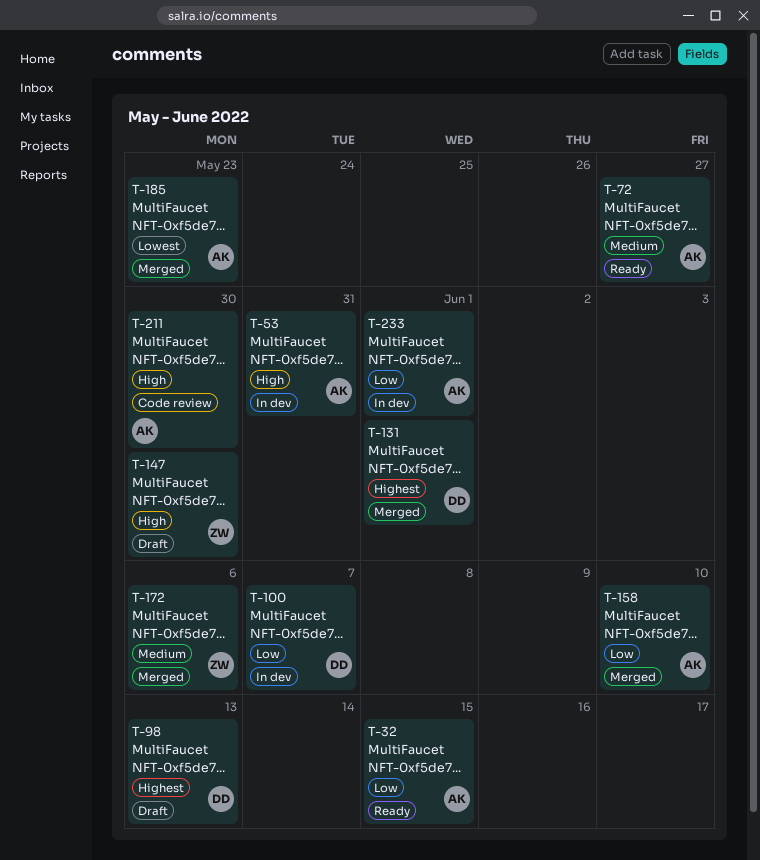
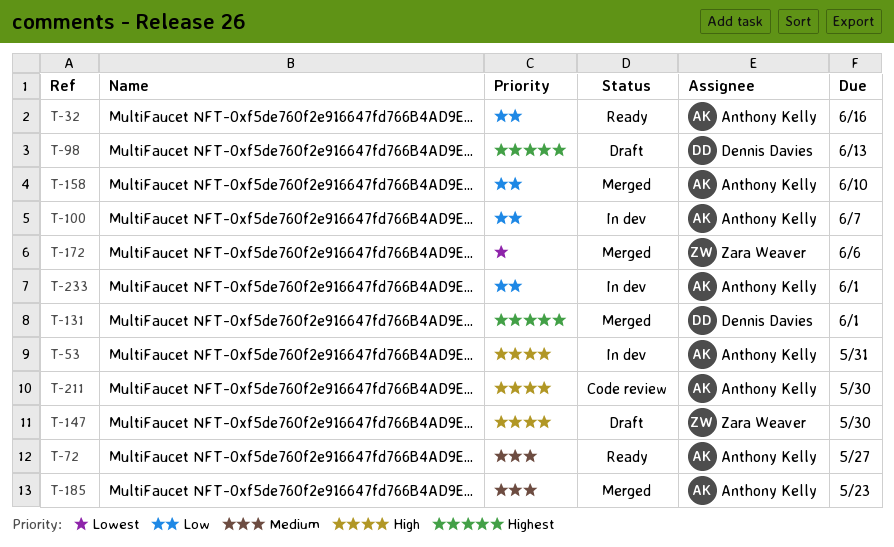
T-32, due: Jun 15 -> Jun 16
T-100, owner: Dennis Davies -> Anthony Kelly
T-172, priority: Medium -> Lowest
T-185, priority: Lowest -> Medium

